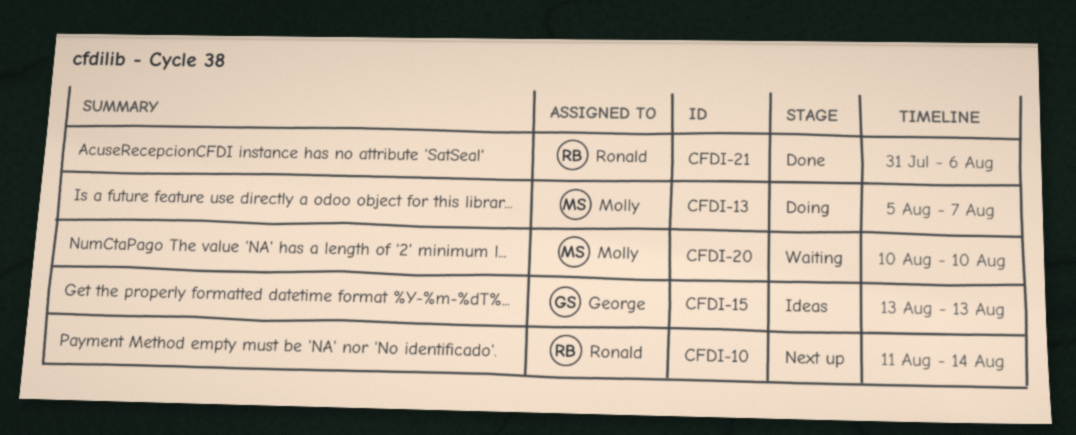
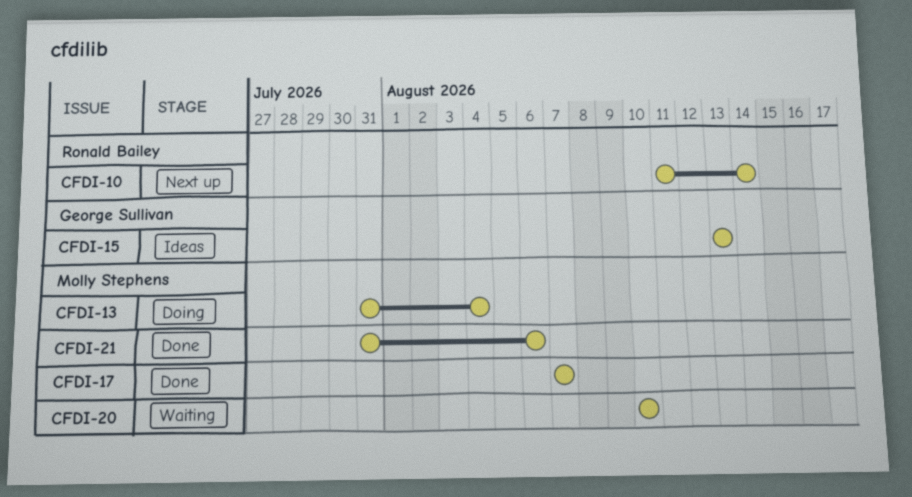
CFDI-13, start: Aug 5 -> Jul 31
CFDI-13, due: Aug 7 -> Aug 4
CFDI-17: none -> present
CFDI-21, owner: Ronald Bailey -> Molly Stephens

